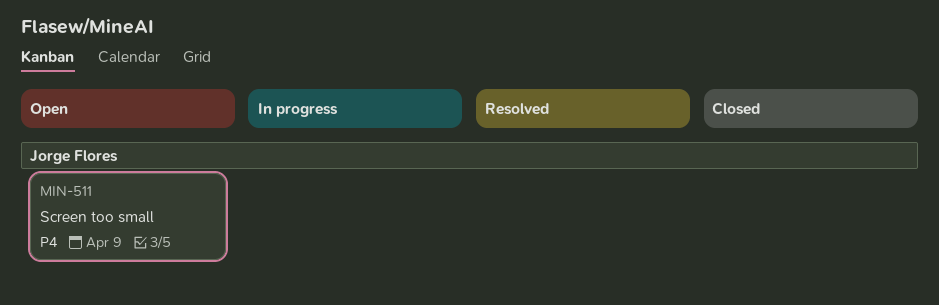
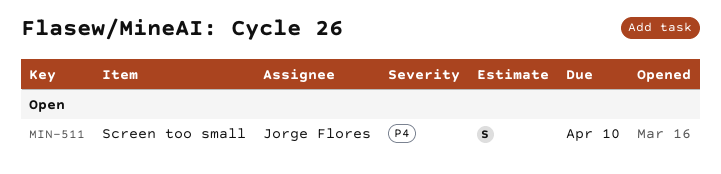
MIN-511, due: Apr 9 -> Apr 10

